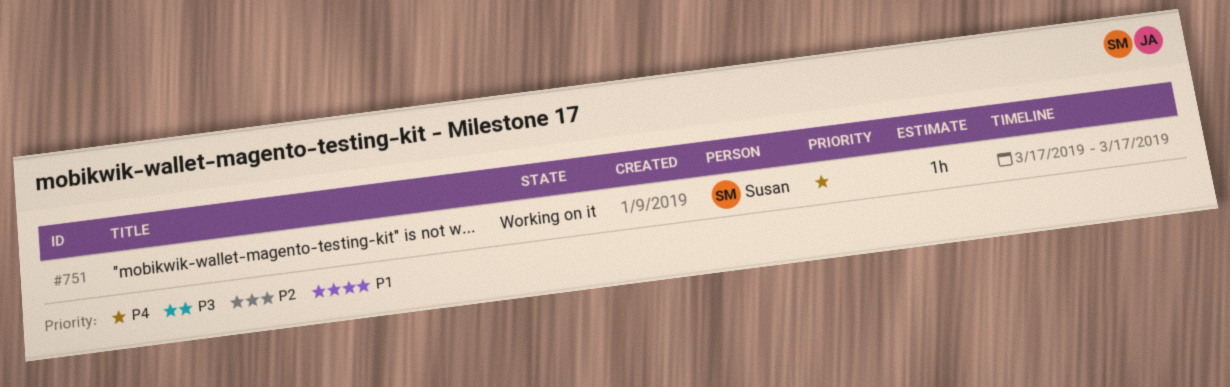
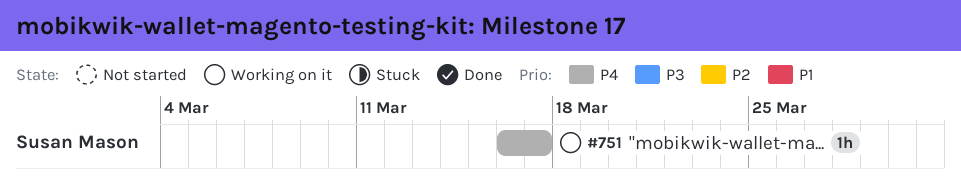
#751, start: Mar 17 -> Mar 16

